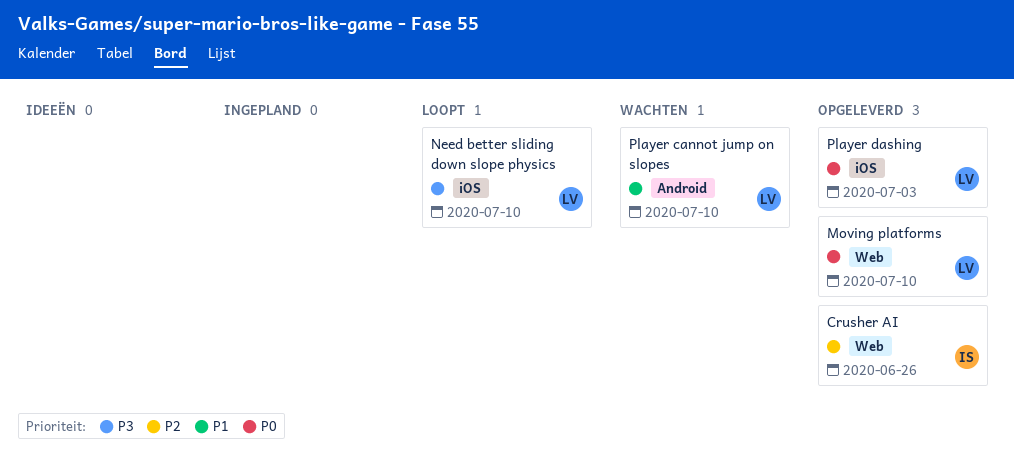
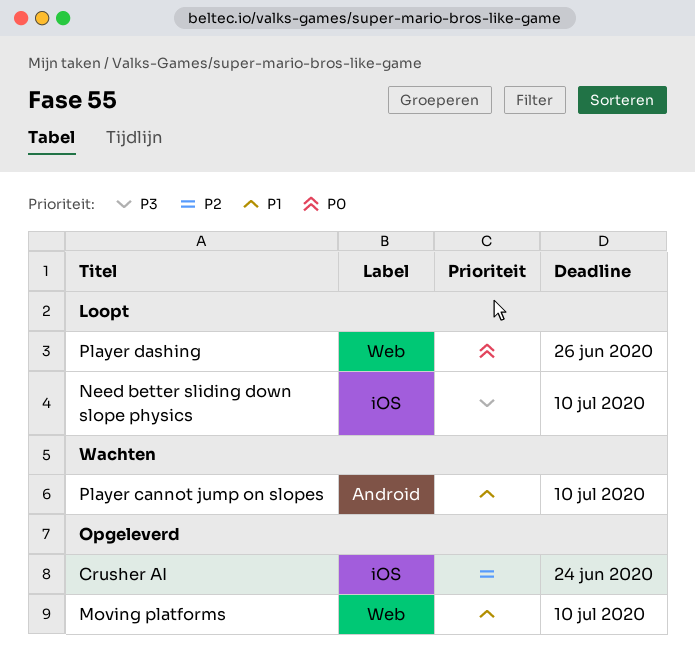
Crusher AI, label: Web -> iOS
Crusher AI, due: Jun 26 -> Jun 24
Moving platforms, priority: P0 -> P1
Player dashing, status: Opgeleverd -> Loopt
Player dashing, label: iOS -> Web
Player dashing, due: Jul 3 -> Jun 26

